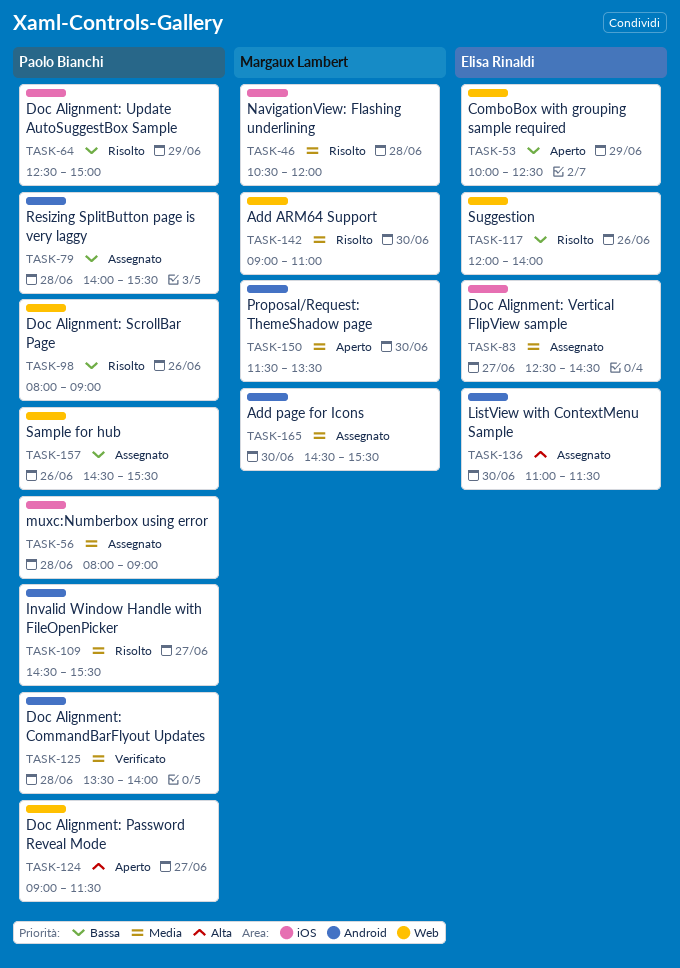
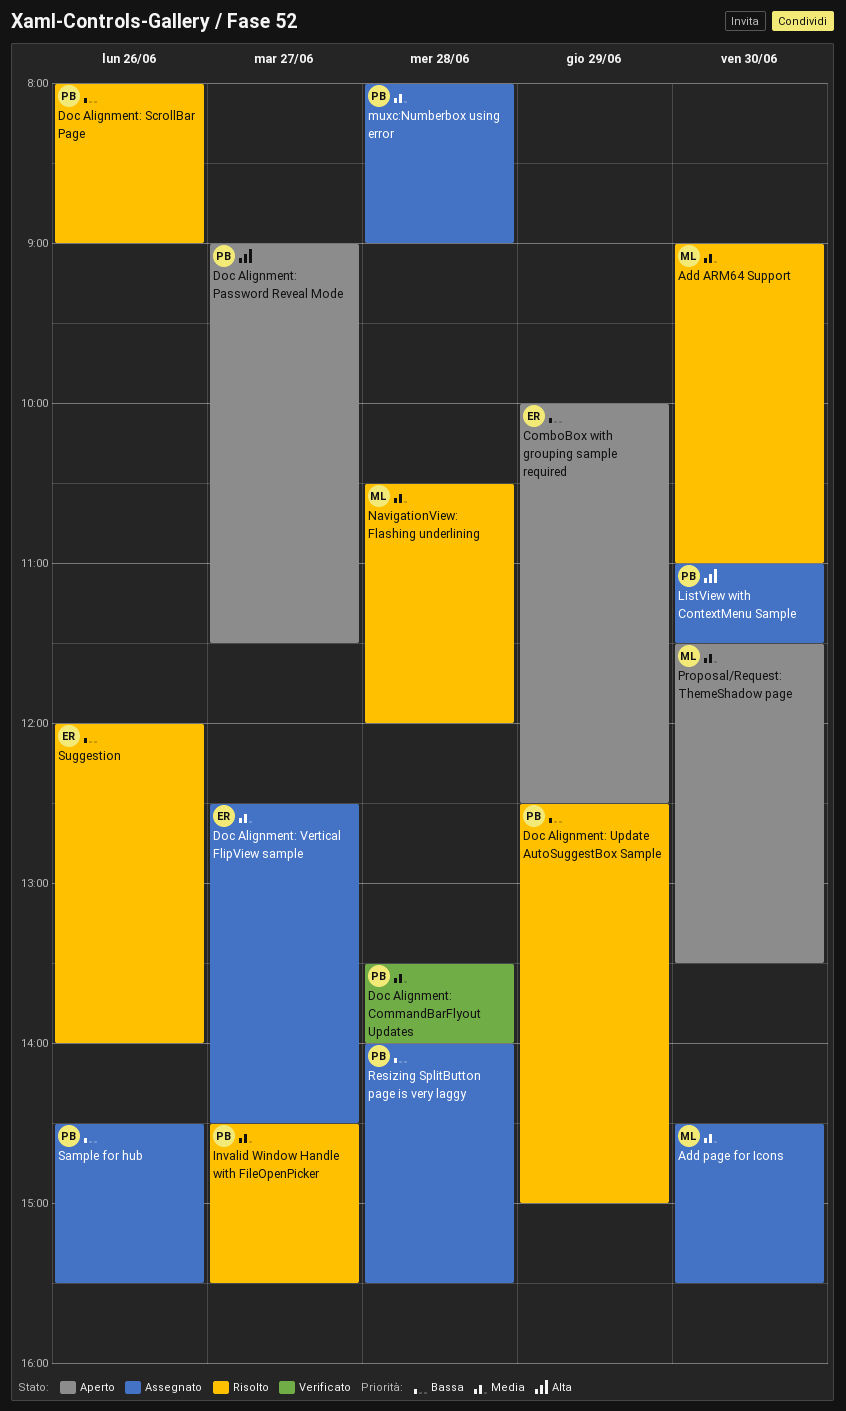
ListView with ContextMenu Sample, owner: Elisa Rinaldi -> Paolo Bianchi

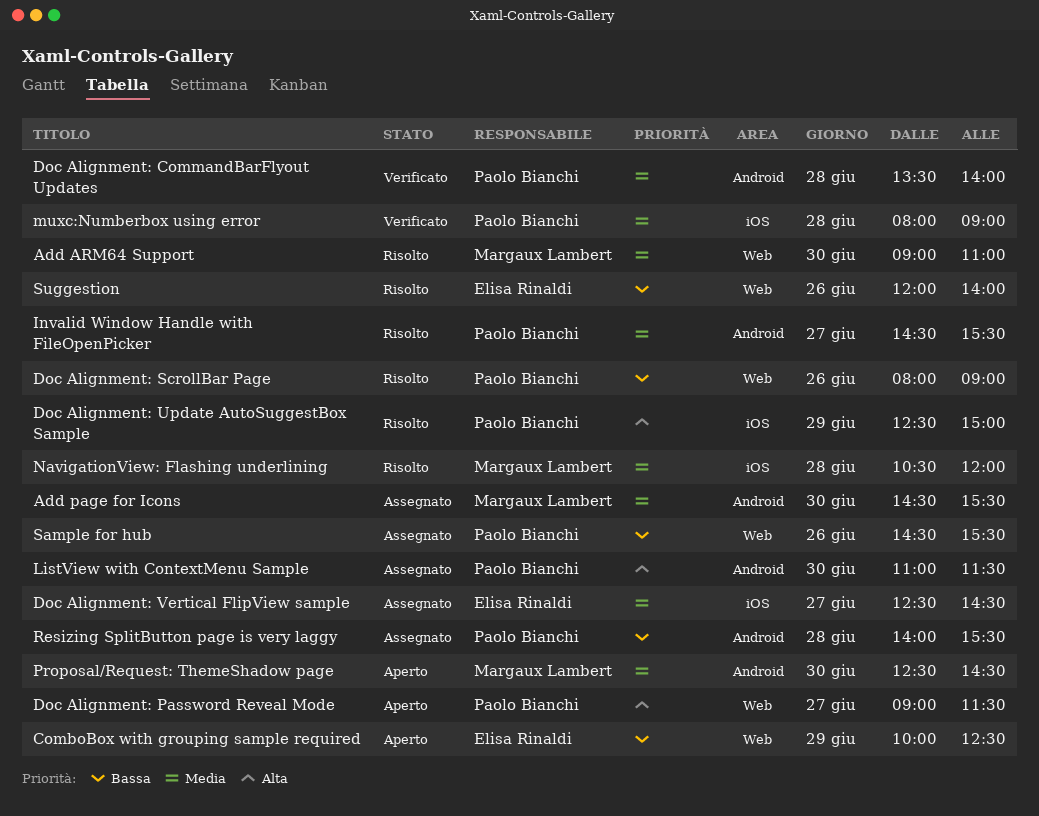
Doc Alignment: Update AutoSuggestBox Sample, priority: Bassa -> Alta
muxc:Numberbox using error, status: Assegnato -> Verificato
Proposal/Request: ThemeShadow page, begins: 11:30 -> 12:30
Proposal/Request: ThemeShadow page, ends: 13:30 -> 14:30

